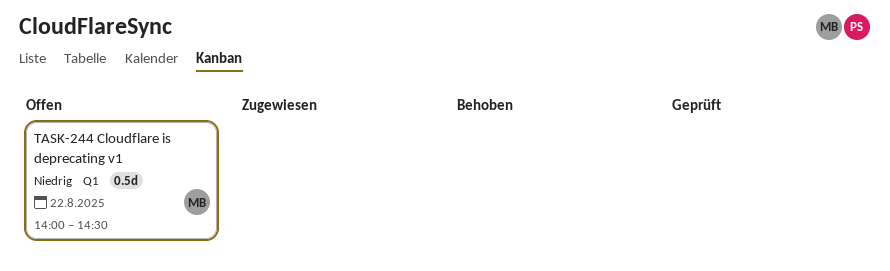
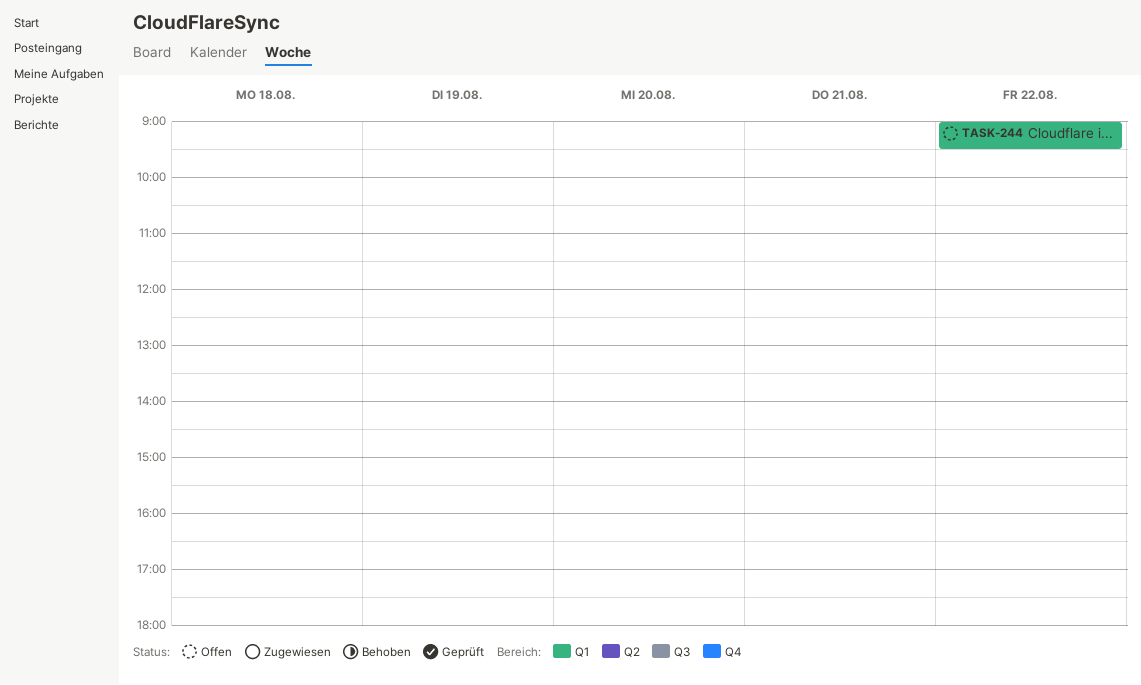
TASK-244, begins: 14:00 -> 09:00
TASK-244, ends: 14:30 -> 09:30

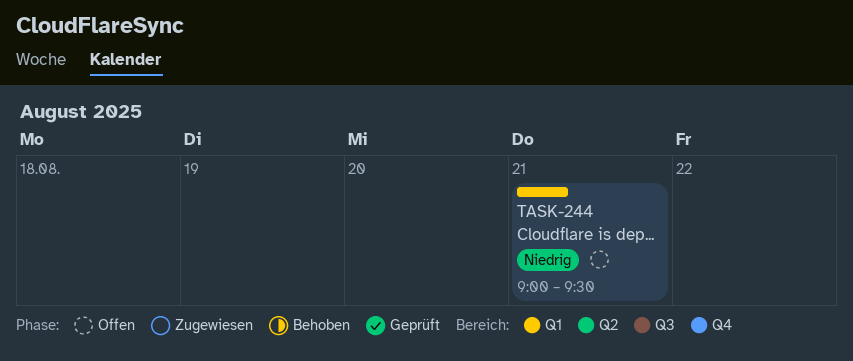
TASK-244, day: Aug 22 -> Aug 21

